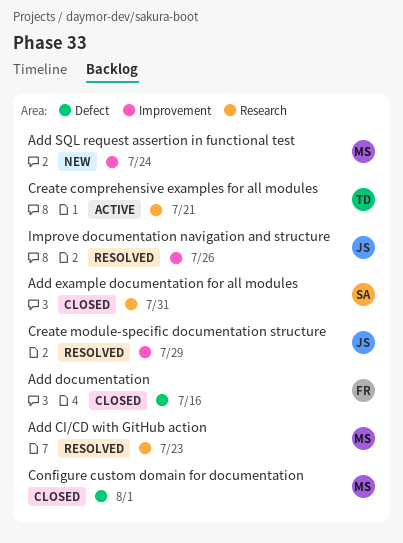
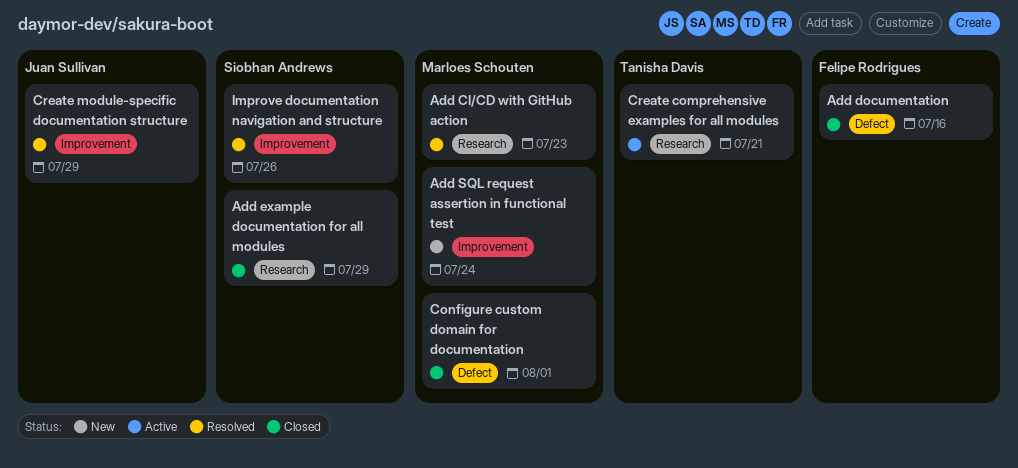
Add example documentation for all modules, due: Jul 31 -> Jul 29
Improve documentation navigation and structure, owner: Juan Sullivan -> Siobhan Andrews

